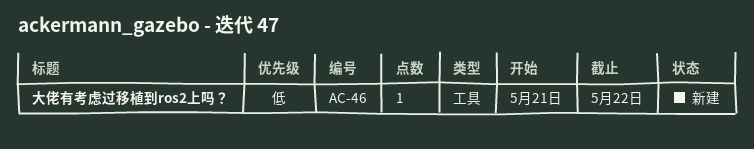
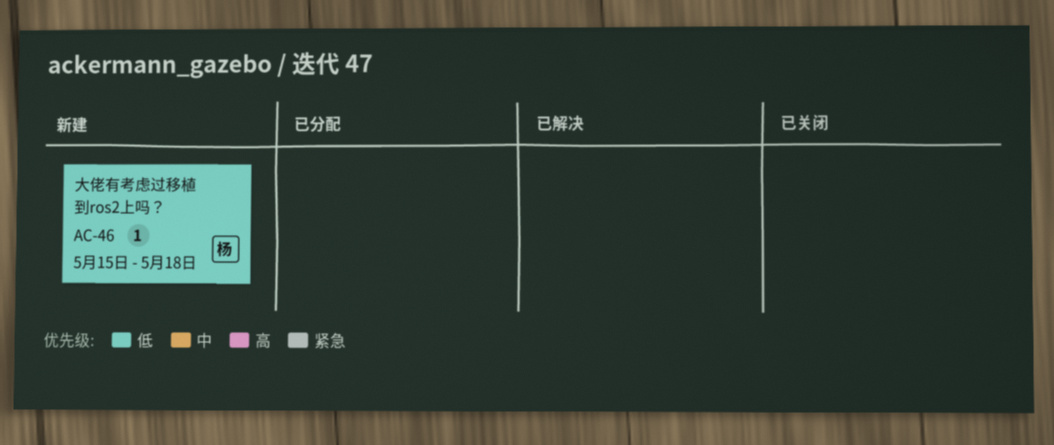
AC-46, start: May 21 -> May 15
AC-46, due: May 22 -> May 18

